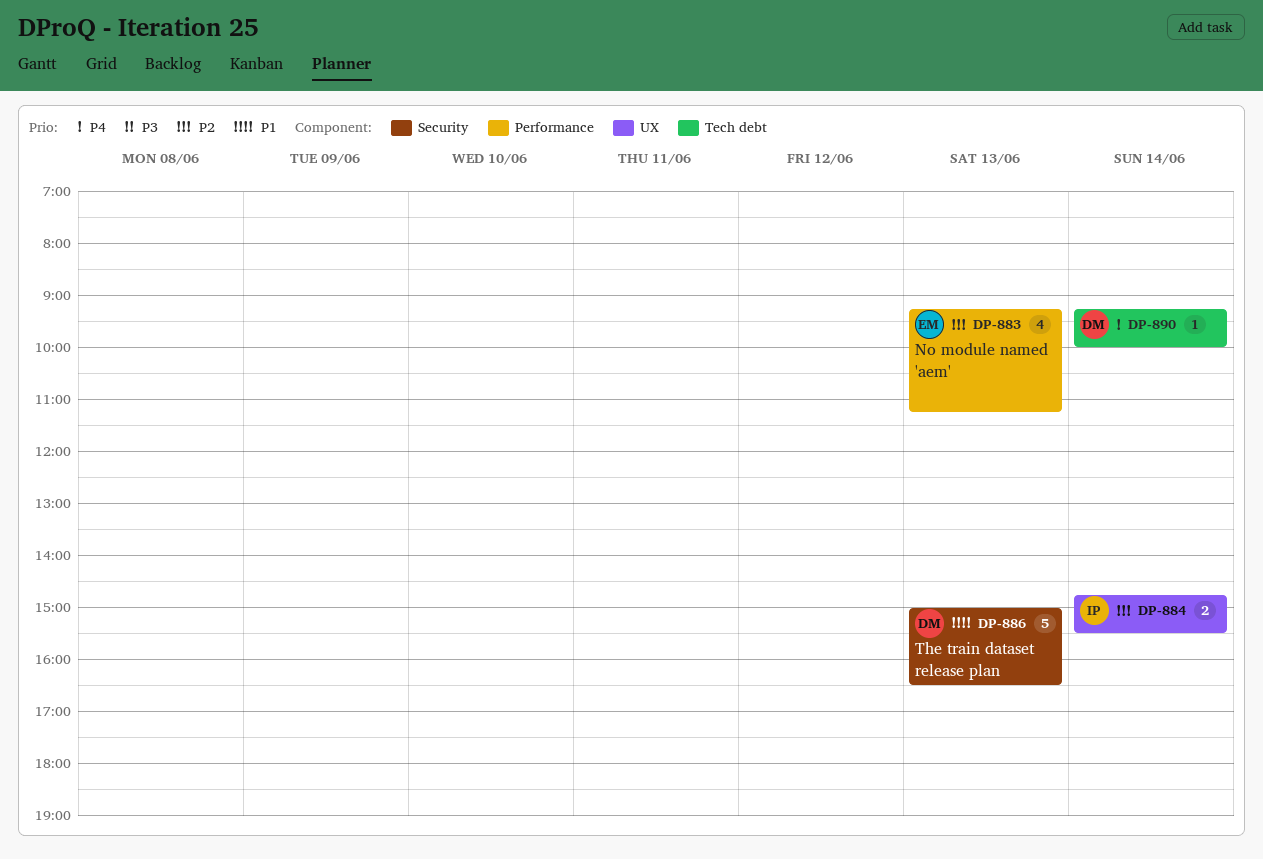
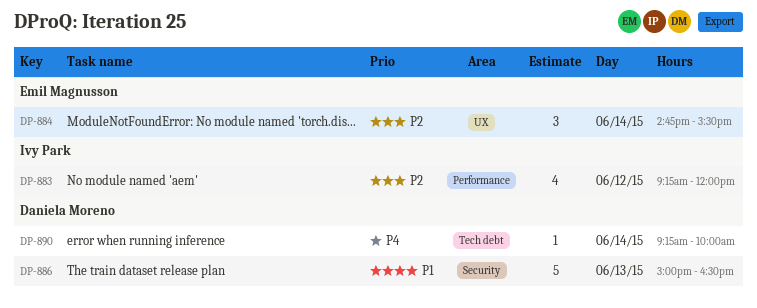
DP-883, owner: Emil Magnusson -> Ivy Park
DP-883, day: Jun 13 -> Jun 12
DP-883, ends: 11:15 -> 12:00
DP-884, owner: Ivy Park -> Emil Magnusson
DP-884, estimate: 2 -> 3

